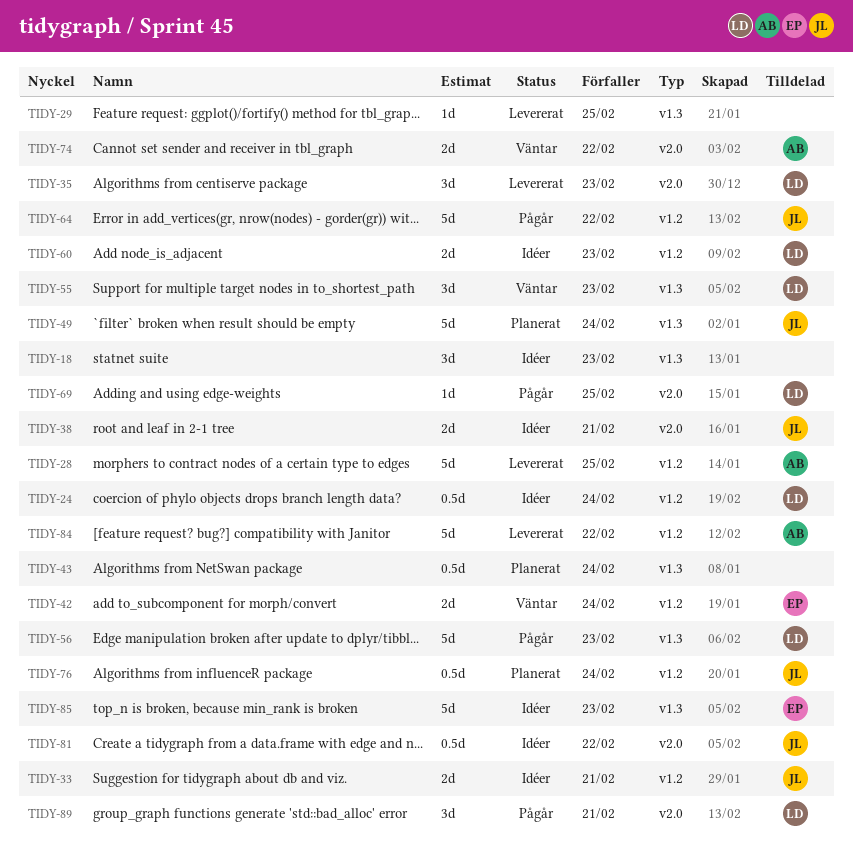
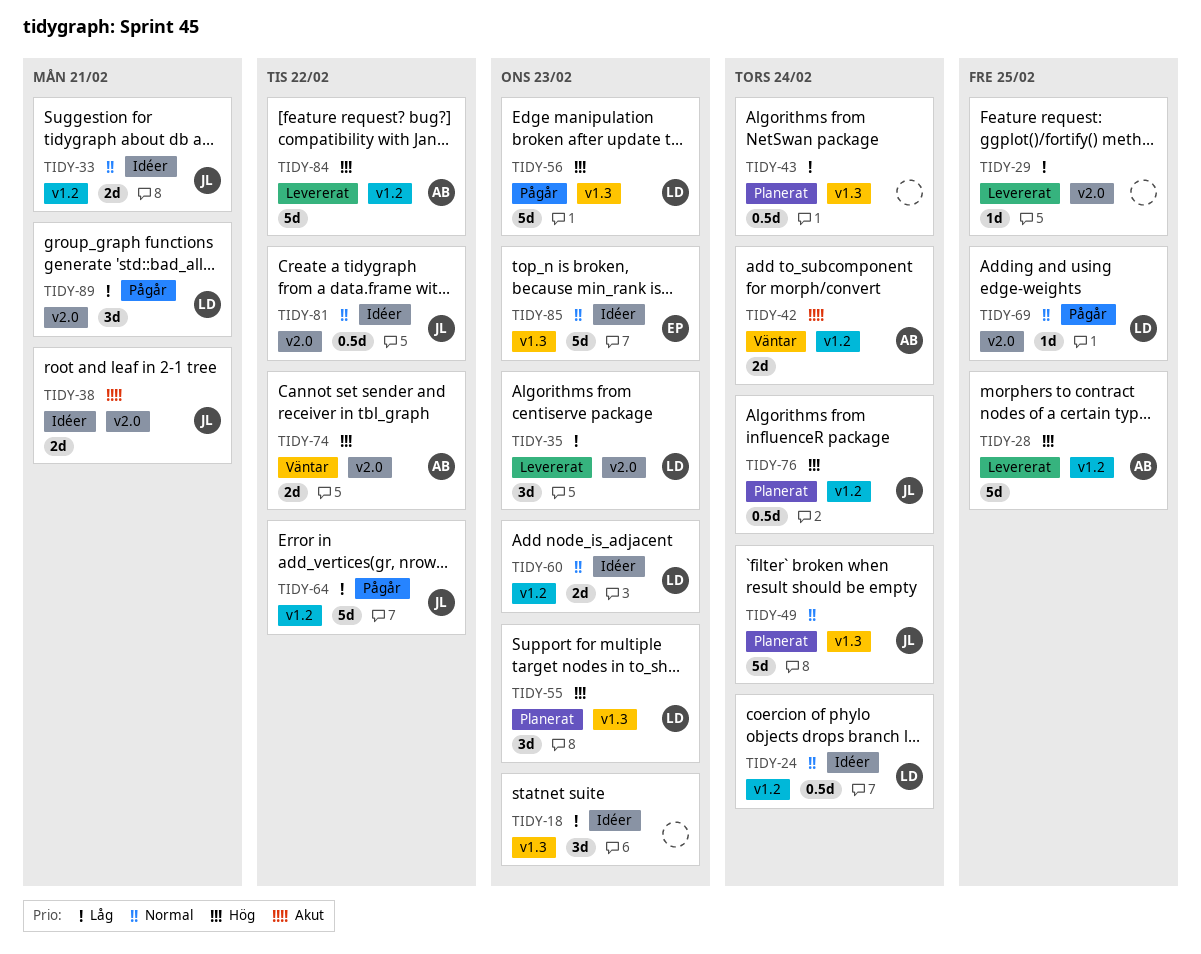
TIDY-29, label: v1.3 -> v2.0
TIDY-42, owner: EP -> AB
TIDY-55, status: Väntar -> Planerat

